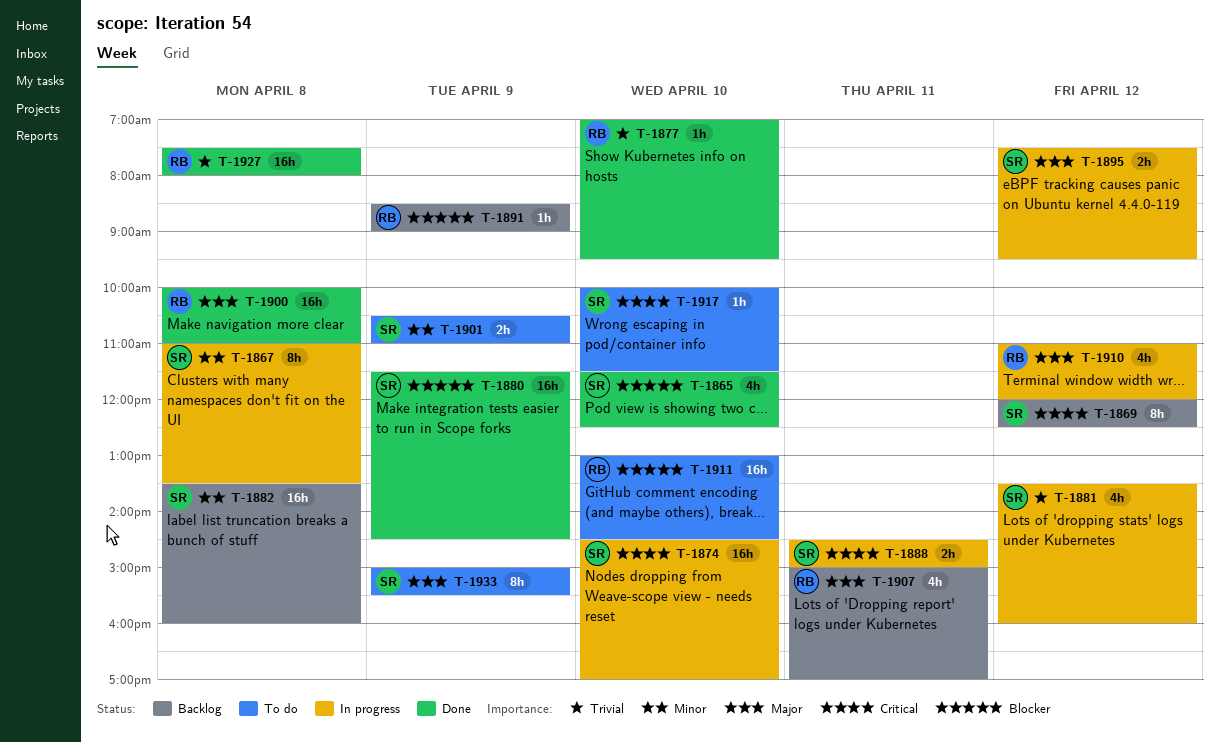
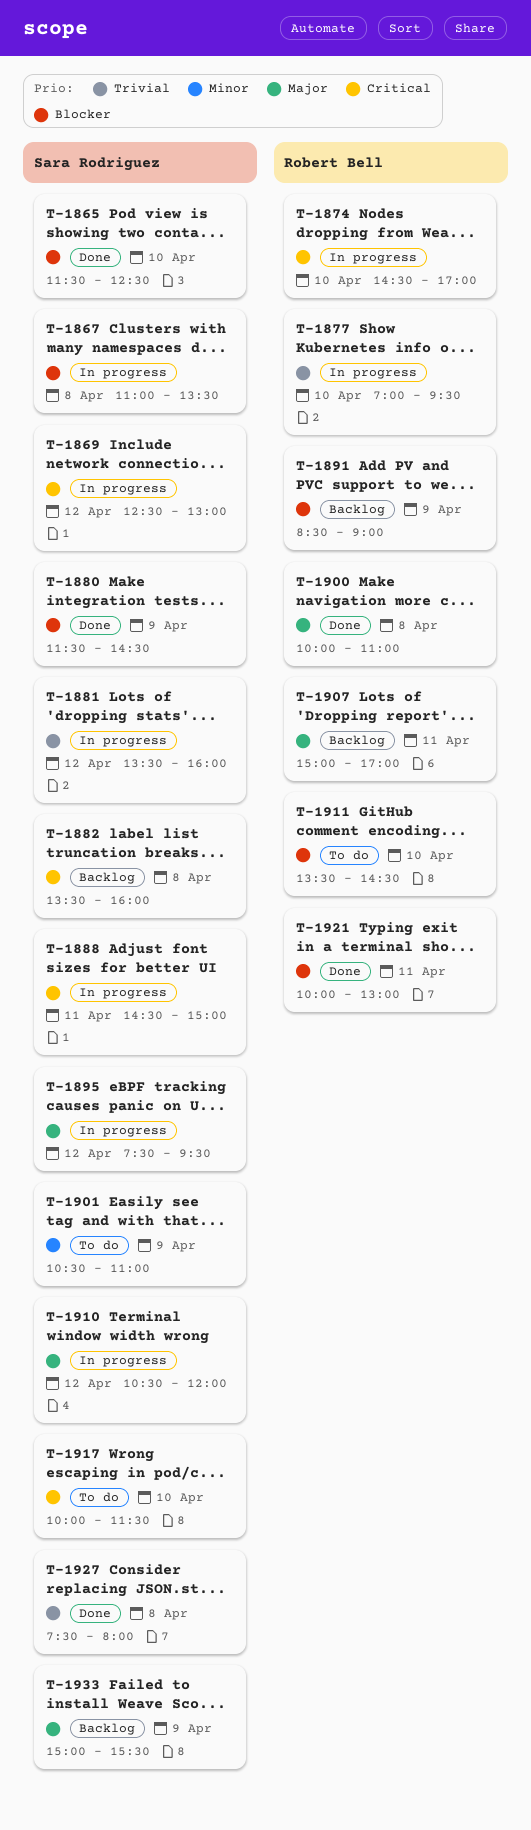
T-1867, priority: Minor -> Blocker
T-1869, status: Backlog -> In progress
T-1869, begins: 12:00 -> 12:30
T-1869, ends: 12:30 -> 13:00
T-1874, owner: Sara Rodriguez -> Robert Bell
T-1877, status: Done -> In progress
T-1882, priority: Minor -> Critical
T-1910, owner: Robert Bell -> Sara Rodriguez
T-1910, begins: 11:00 -> 10:30
T-1911, begins: 13:00 -> 13:30
T-1921: none -> present
T-1927, owner: Robert Bell -> Sara Rodriguez
T-1933, status: To do -> Backlog

